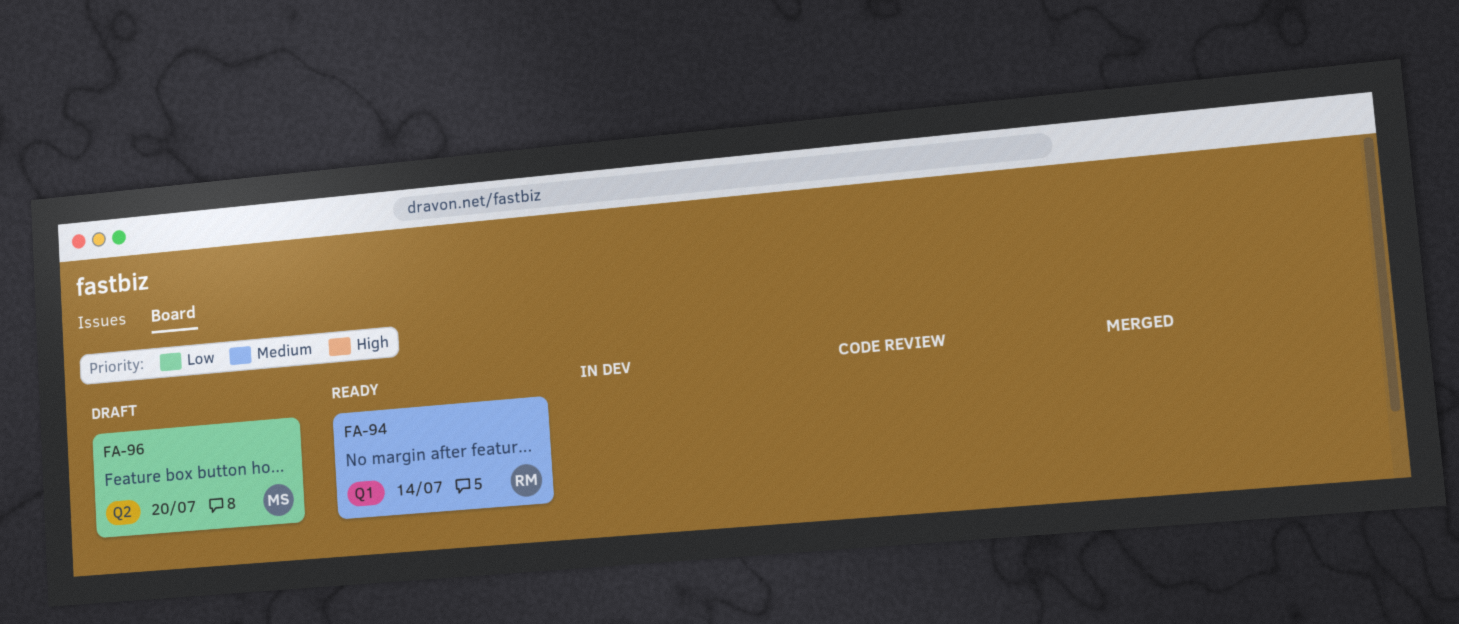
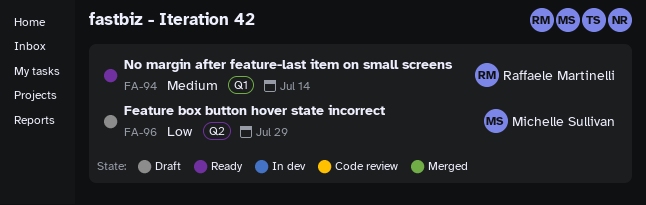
FA-96, due: Jul 20 -> Jul 29

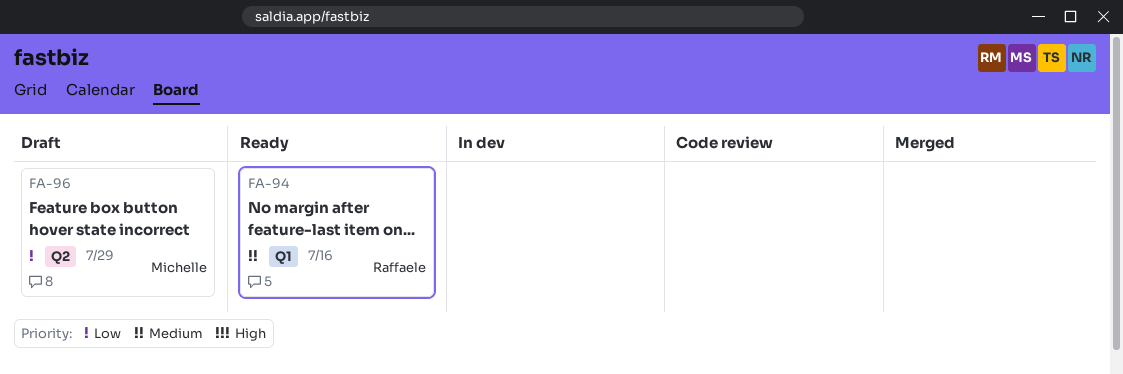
FA-94, due: Jul 14 -> Jul 16

